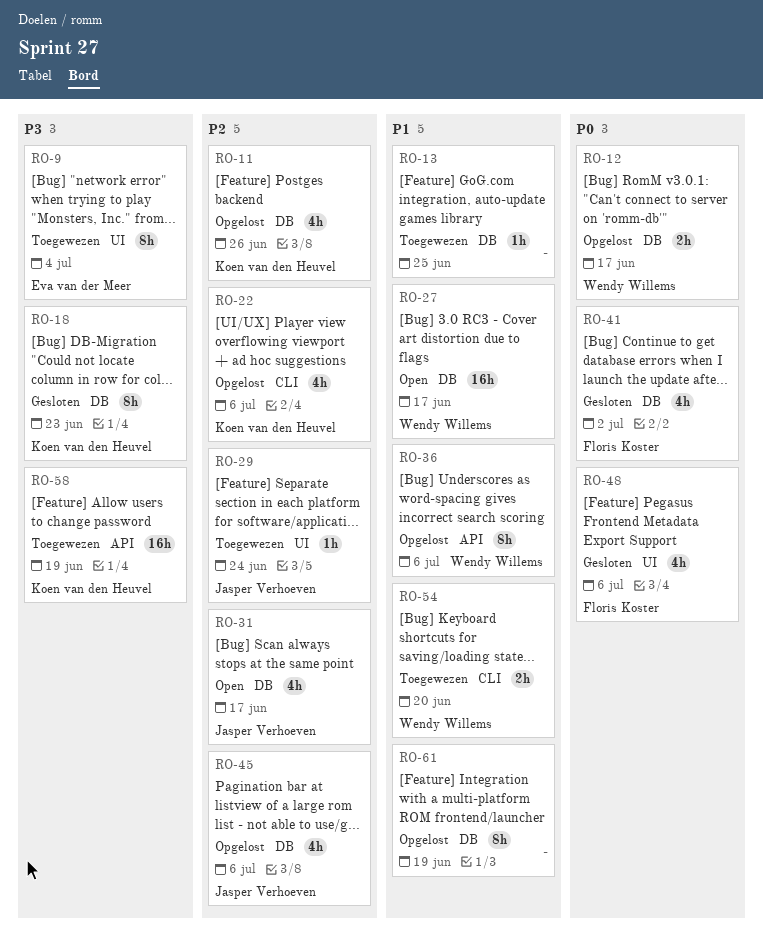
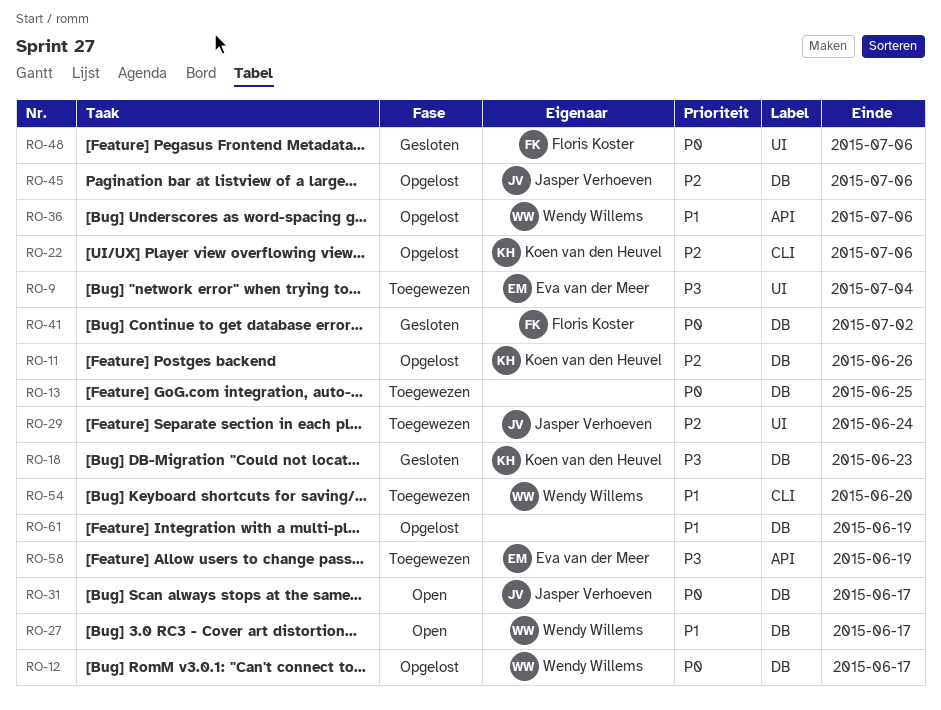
RO-13, priority: P1 -> P0
RO-31, priority: P2 -> P0
RO-58, owner: Koen van den Heuvel -> Eva van der Meer

